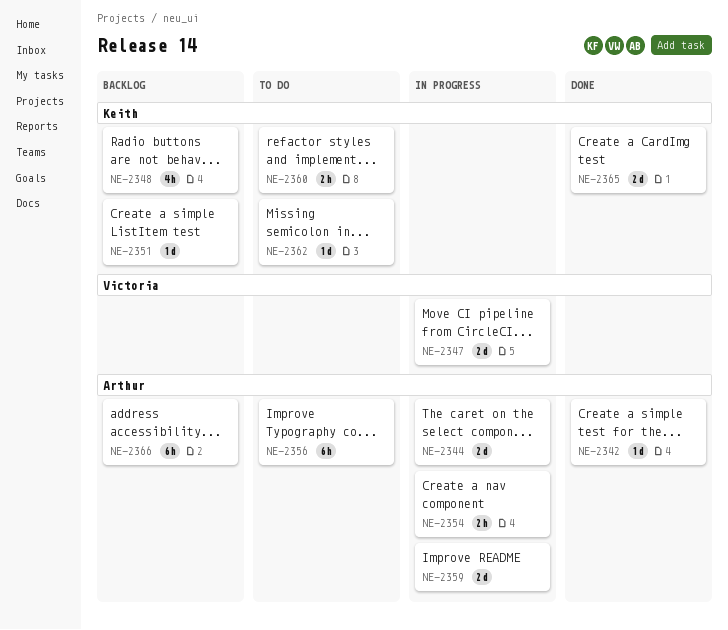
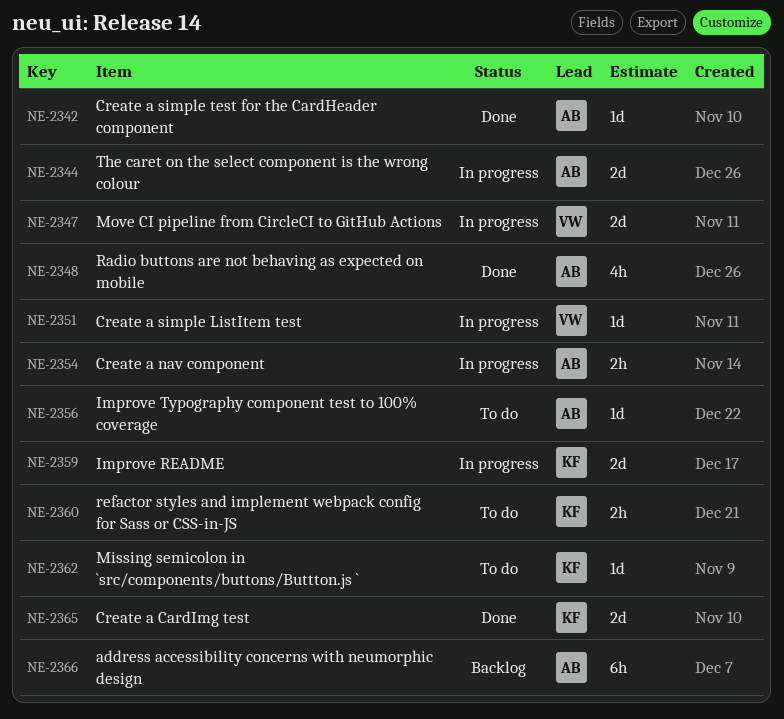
NE-2348, status: Backlog -> Done
NE-2348, owner: Keith -> Arthur
NE-2351, status: Backlog -> In progress
NE-2351, owner: Keith -> Victoria
NE-2356, estimate: 6h -> 1d
NE-2359, owner: Arthur -> Keith

